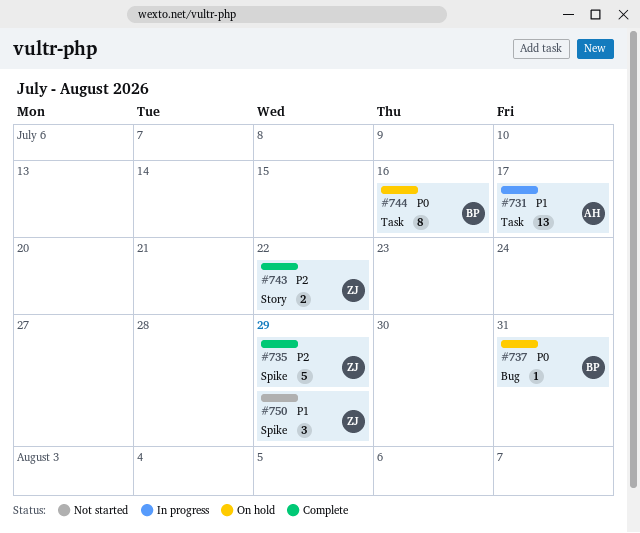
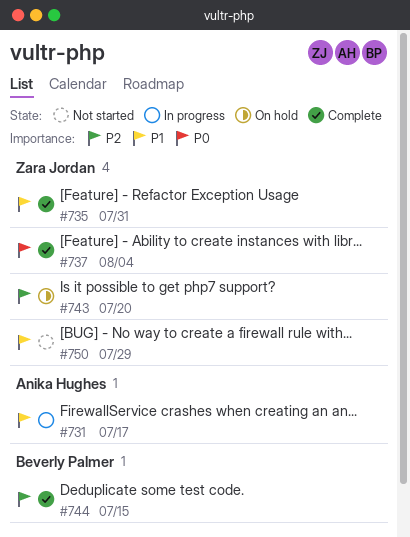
#735, priority: P2 -> P1
#735, due: Jul 29 -> Jul 31
#737, status: On hold -> Complete
#737, owner: Beverly Palmer -> Zara Jordan
#737, due: Jul 31 -> Aug 4
#743, status: Complete -> On hold
#743, due: Jul 22 -> Jul 20
#744, status: On hold -> Complete
#744, priority: P0 -> P2
#744, due: Jul 16 -> Jul 15

